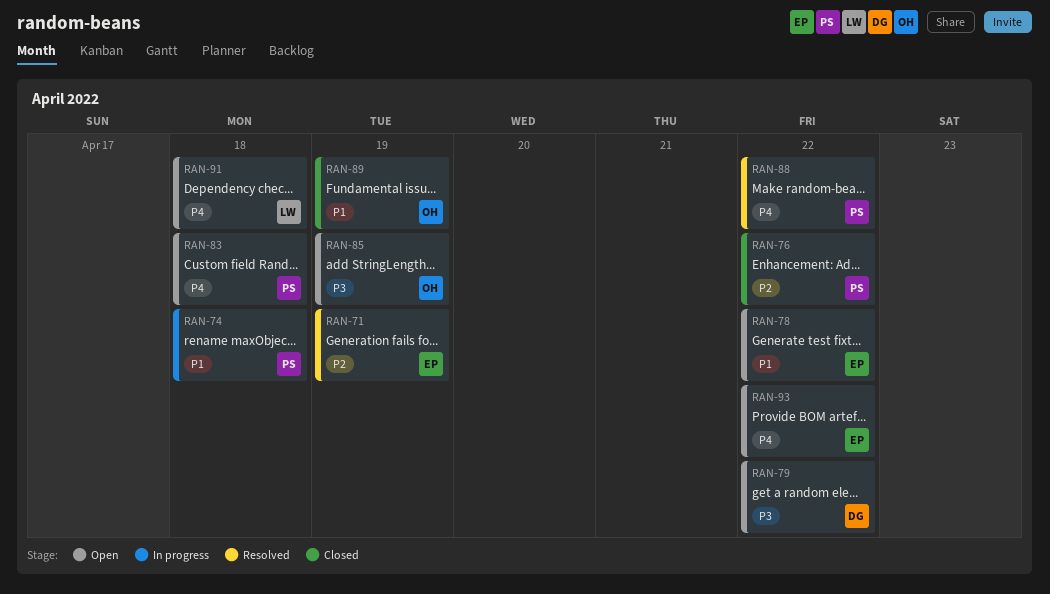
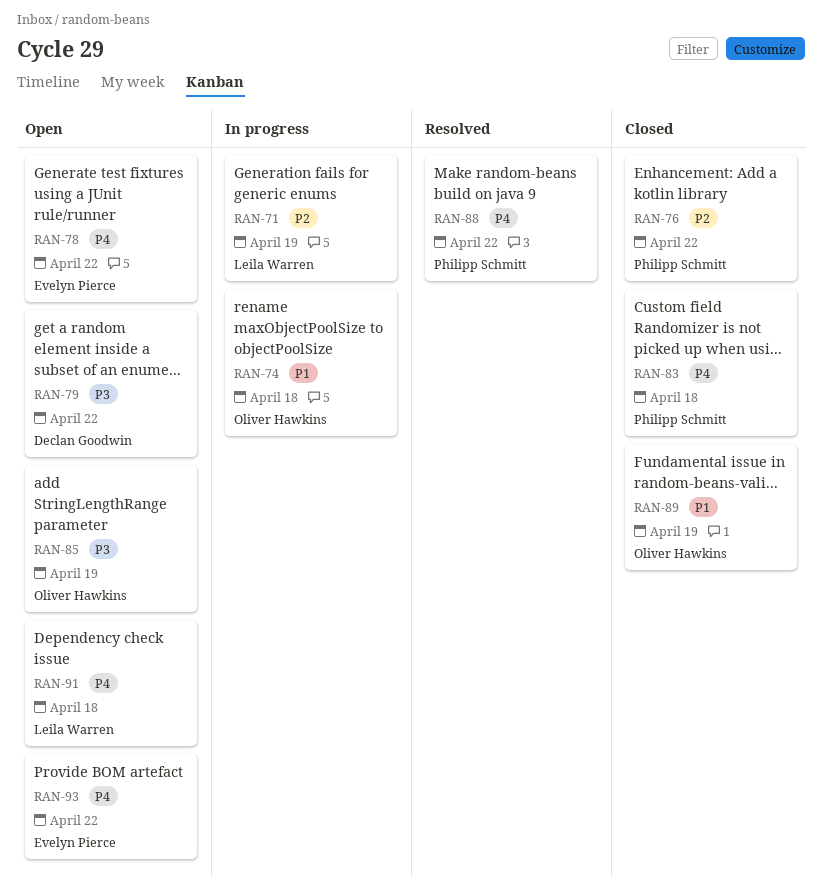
RAN-71, status: Resolved -> In progress
RAN-71, owner: Evelyn Pierce -> Leila Warren
RAN-74, owner: Philipp Schmitt -> Oliver Hawkins
RAN-78, priority: P1 -> P4
RAN-83, status: Open -> Closed

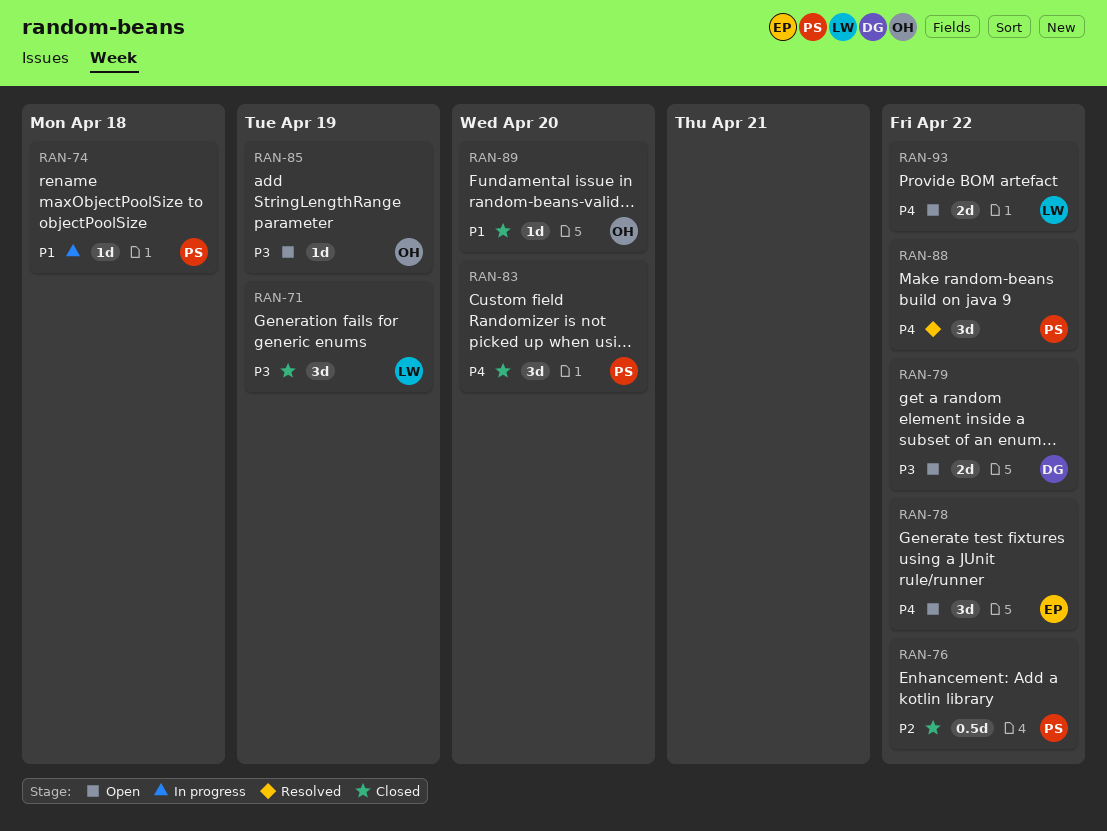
RAN-71, status: In progress -> Closed
RAN-71, priority: P2 -> P3
RAN-74, owner: Oliver Hawkins -> Philipp Schmitt
RAN-83, due: Apr 18 -> Apr 20
RAN-89, due: Apr 19 -> Apr 20
RAN-91: present -> none
RAN-93, owner: Evelyn Pierce -> Leila Warren

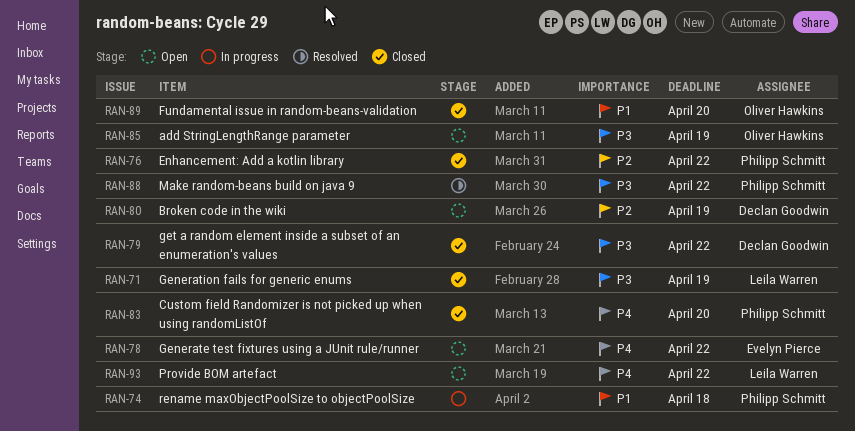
RAN-79, status: Open -> Closed
RAN-80: none -> present
RAN-88, priority: P4 -> P3

